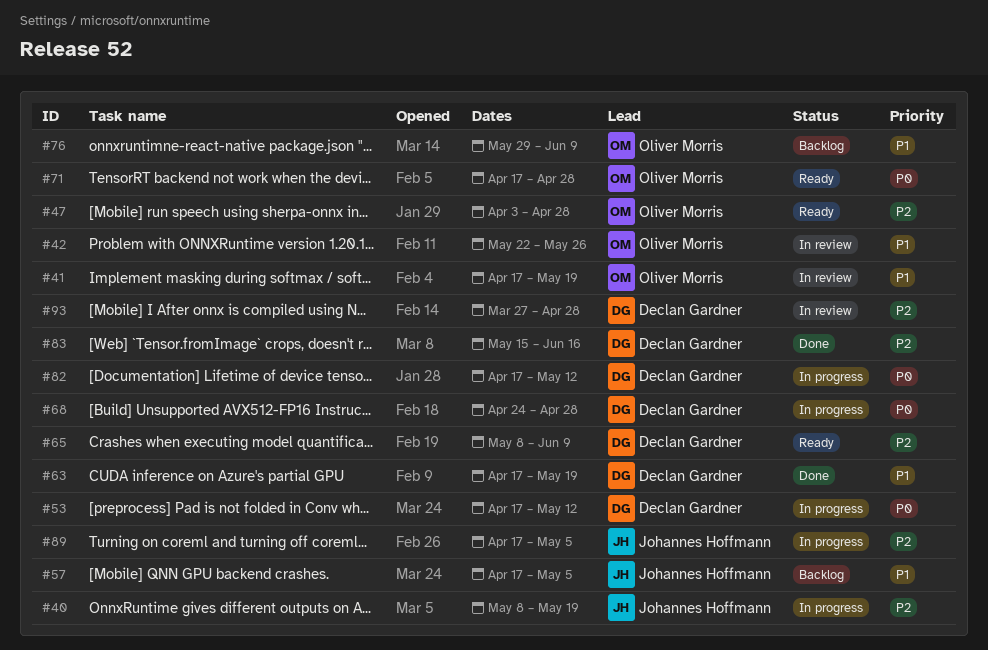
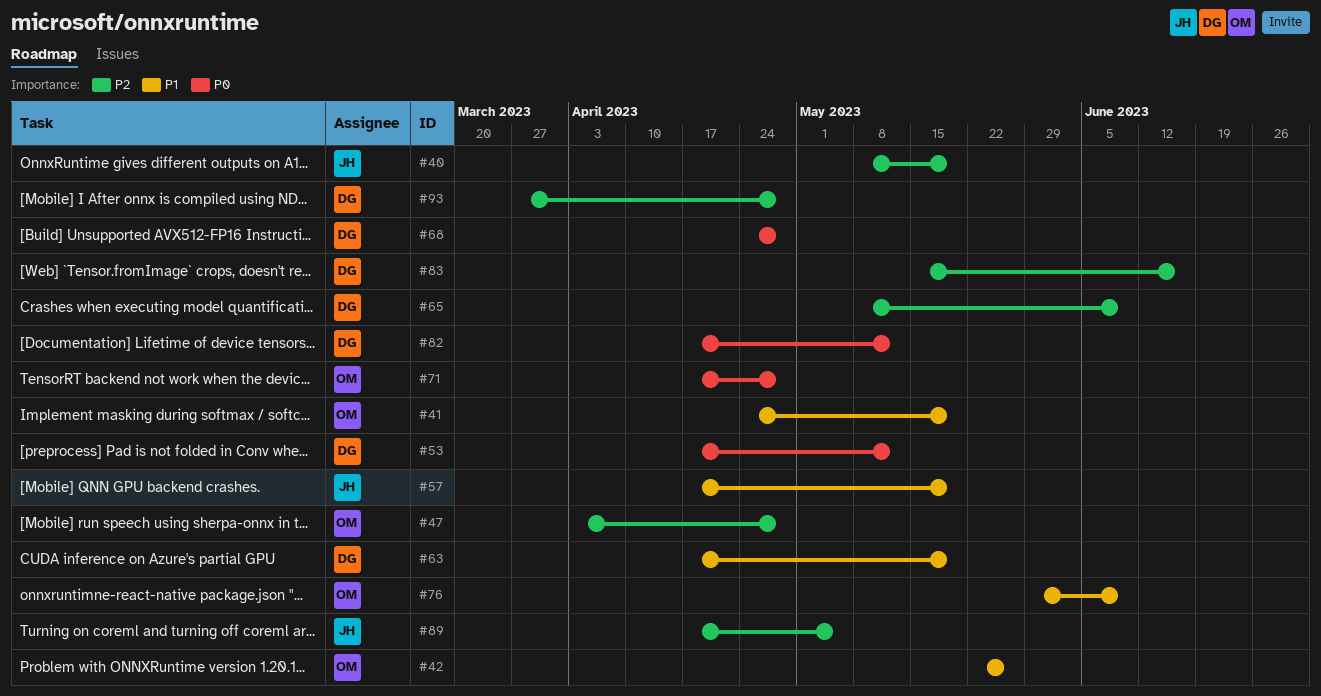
#41, start: Apr 17 -> Apr 24
#57, due: May 5 -> May 19

